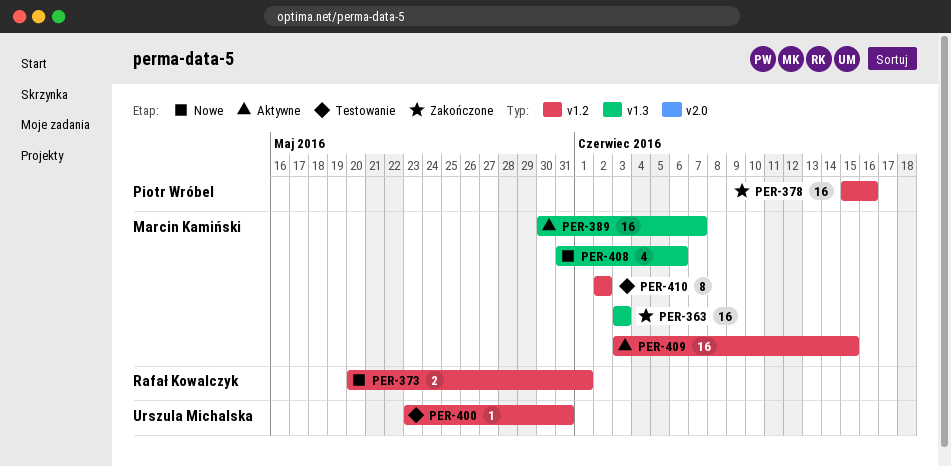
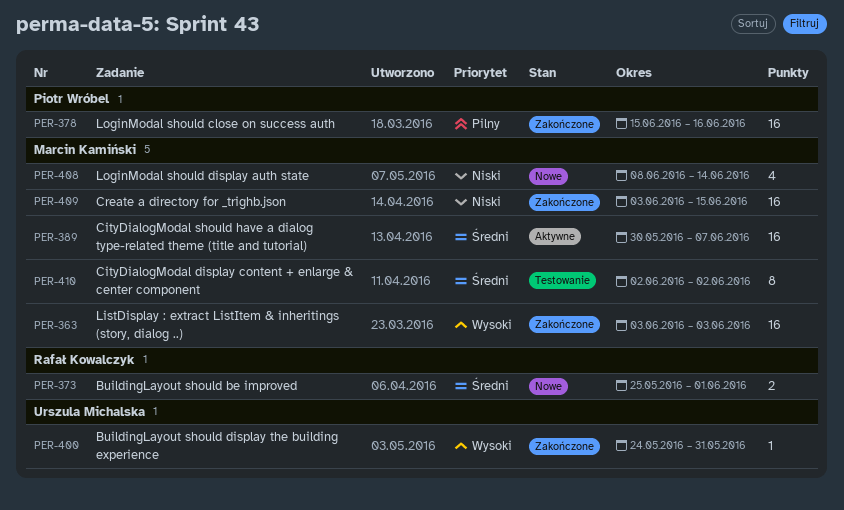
PER-373, start: May 20 -> May 25
PER-400, status: Testowanie -> Zakończone
PER-400, start: May 23 -> May 24
PER-408, start: May 31 -> Jun 8
PER-408, due: Jun 6 -> Jun 14
PER-409, status: Aktywne -> Zakończone

